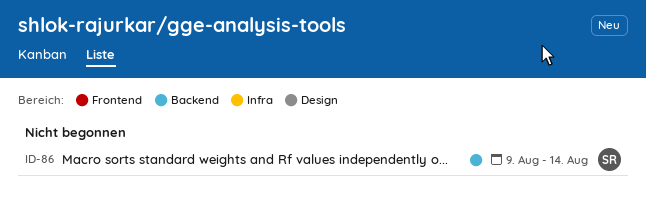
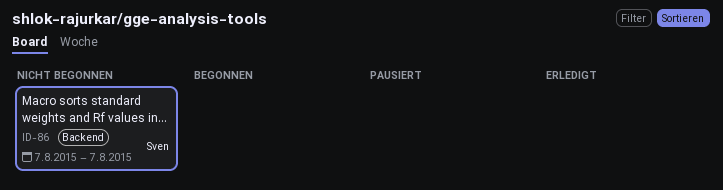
ID-86, start: Aug 9 -> Aug 7
ID-86, due: Aug 14 -> Aug 7

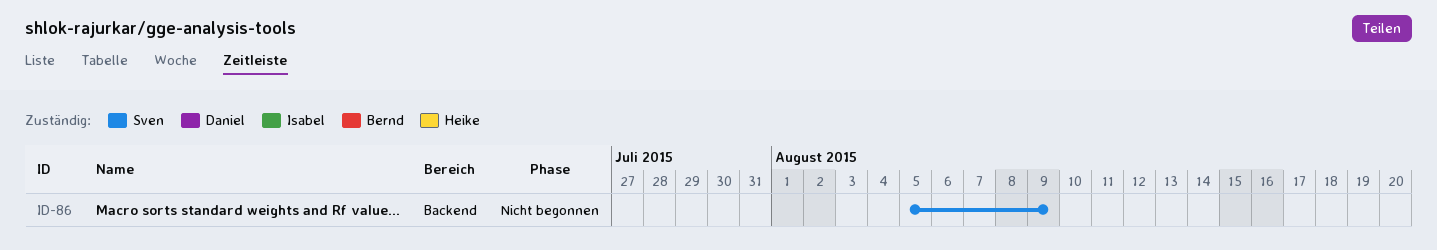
ID-86, start: Aug 7 -> Aug 5
ID-86, due: Aug 7 -> Aug 9

